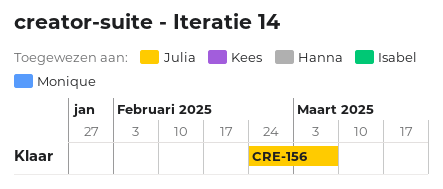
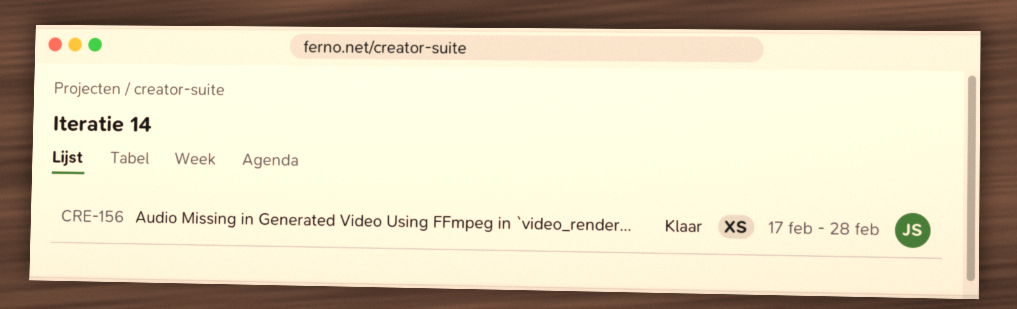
CRE-156, start: Feb 24 -> Feb 17
CRE-156, due: Mar 7 -> Feb 28

